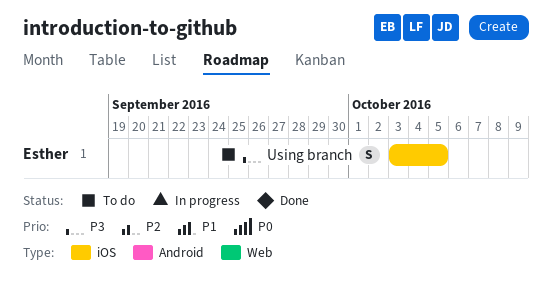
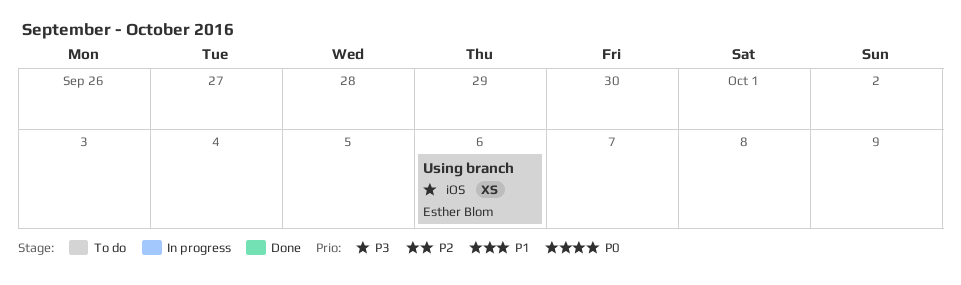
Using branch, estimate: S -> XS
Using branch, due: Oct 5 -> Oct 6

